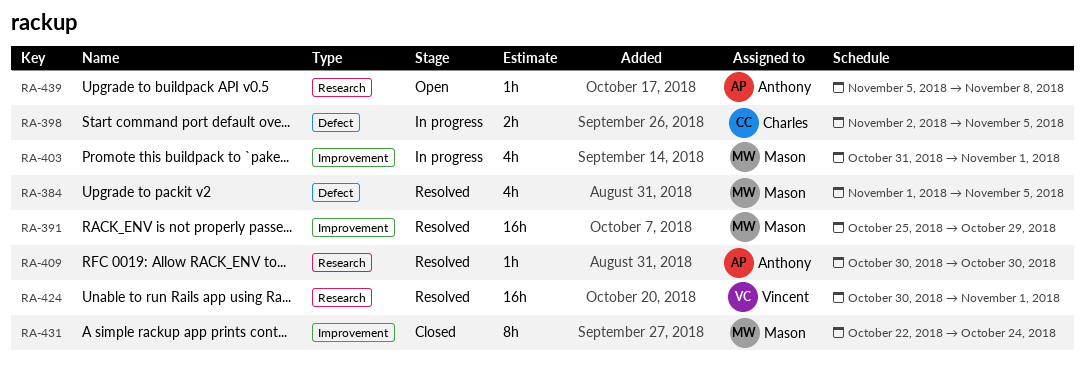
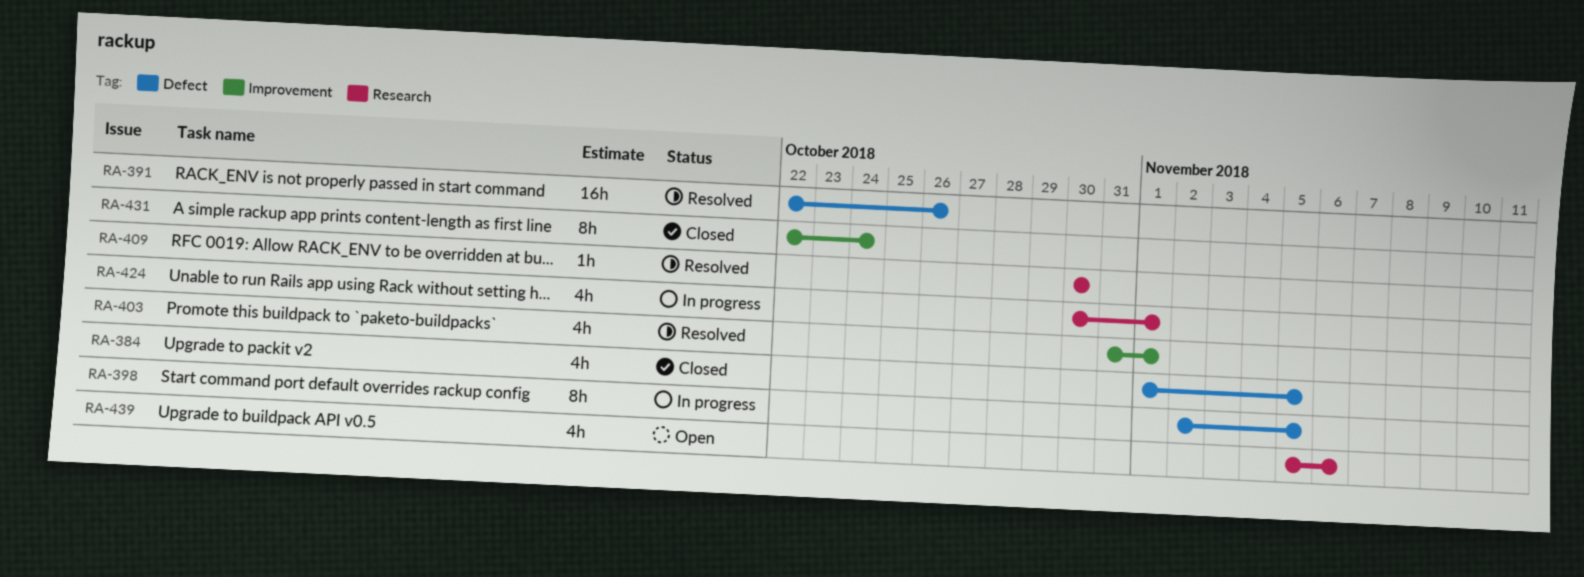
RA-384, status: Resolved -> Closed
RA-391, label: Improvement -> Defect
RA-391, start: Oct 25 -> Oct 22
RA-391, due: Oct 29 -> Oct 26
RA-398, estimate: 2h -> 8h
RA-403, status: In progress -> Resolved
RA-424, status: Resolved -> In progress
RA-424, estimate: 16h -> 4h
RA-439, estimate: 1h -> 4h
RA-439, due: Nov 8 -> Nov 6

